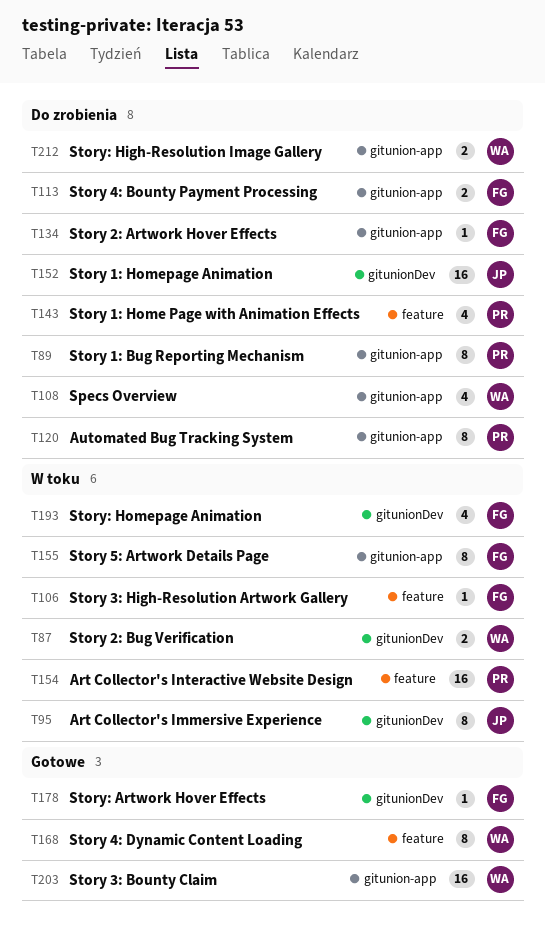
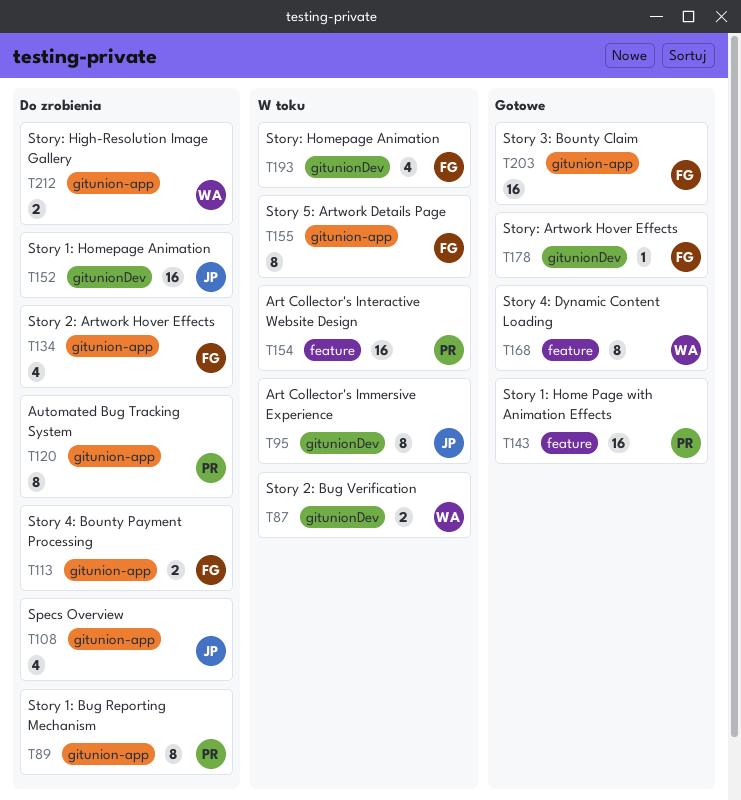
T106: present -> none
T108, owner: WA -> JP
T134, estimate: 1 -> 4
T143, status: Do zrobienia -> Gotowe
T143, estimate: 4 -> 16
T203, owner: WA -> FG

